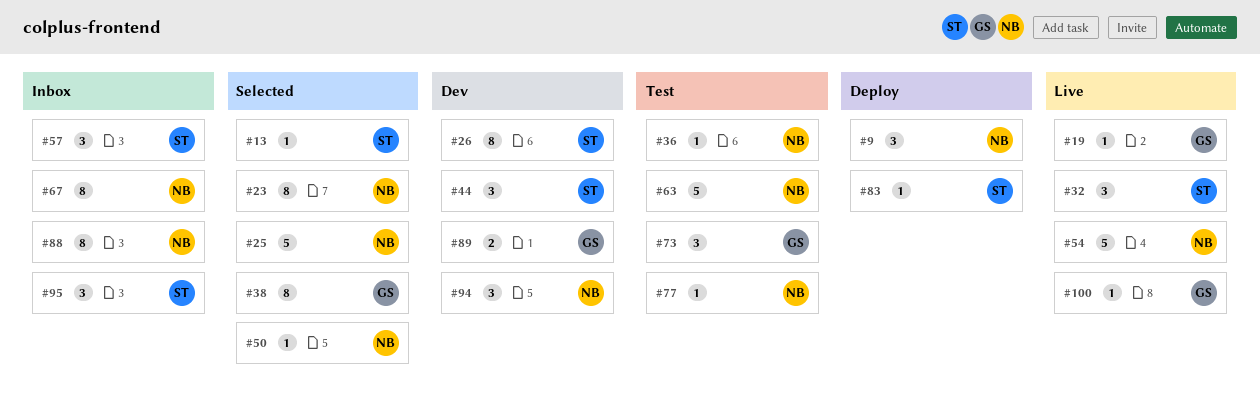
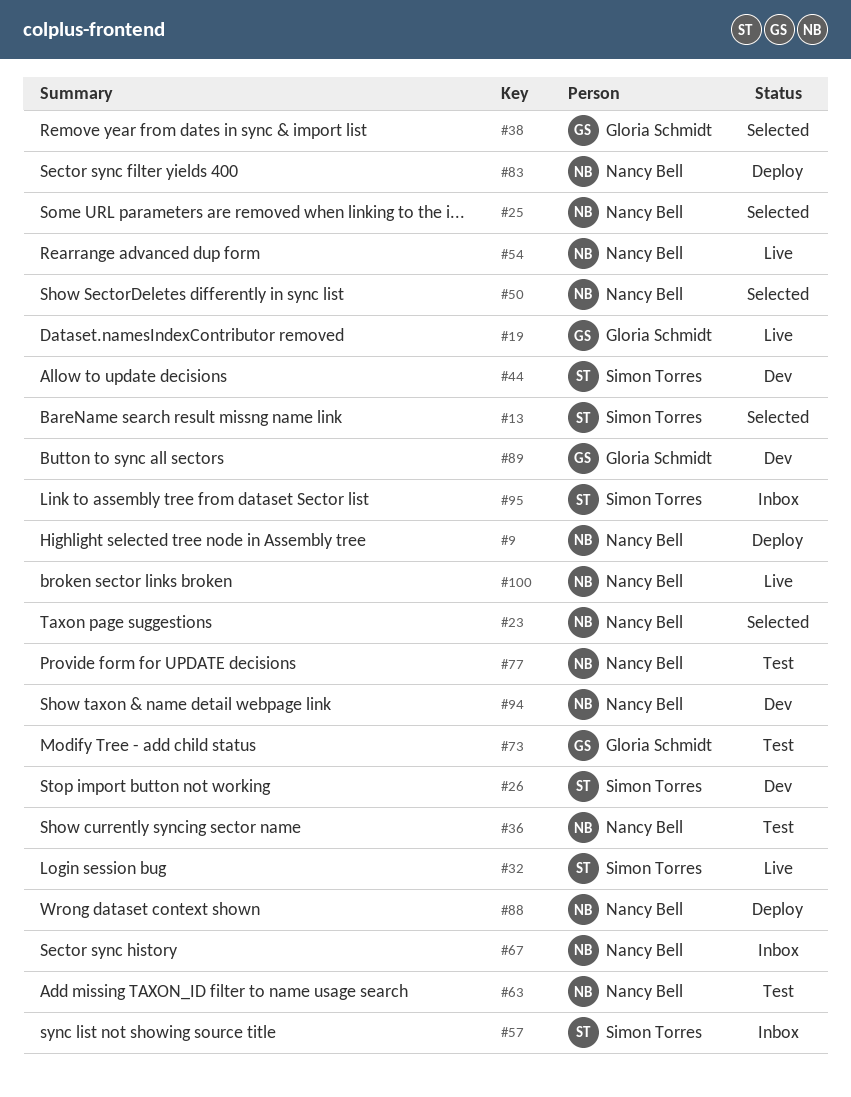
#83, owner: Simon Torres -> Nancy Bell
#88, status: Inbox -> Deploy
#100, owner: Gloria Schmidt -> Nancy Bell

